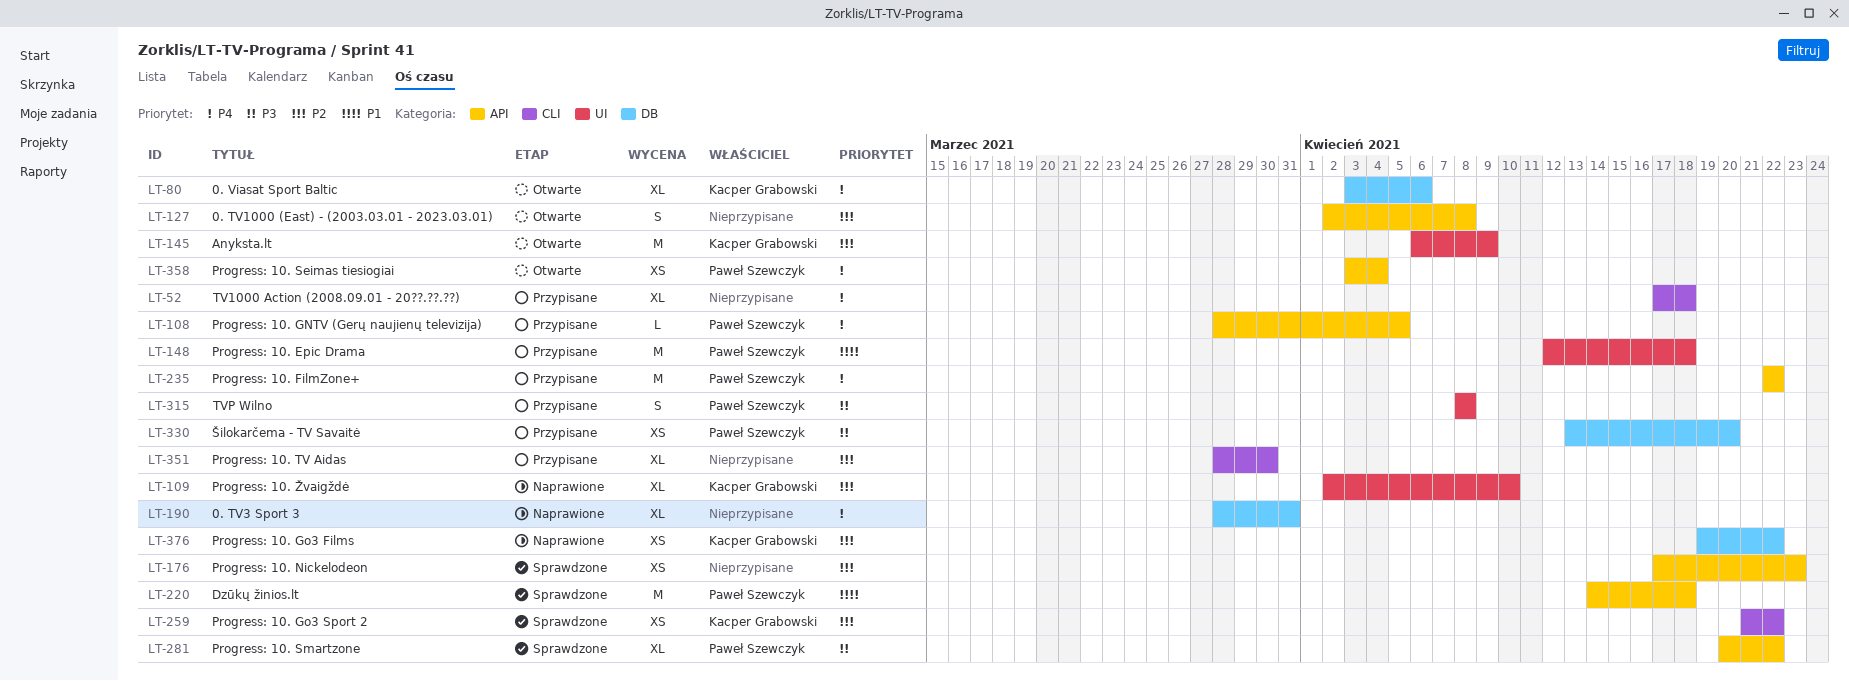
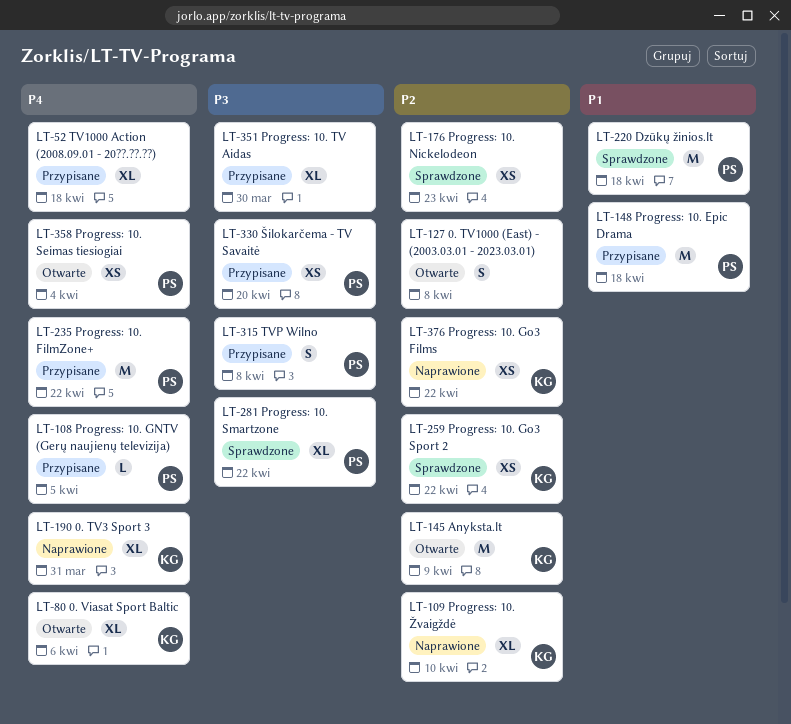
LT-190, owner: none -> Kacper Grabowski
LT-351, priority: P2 -> P3

